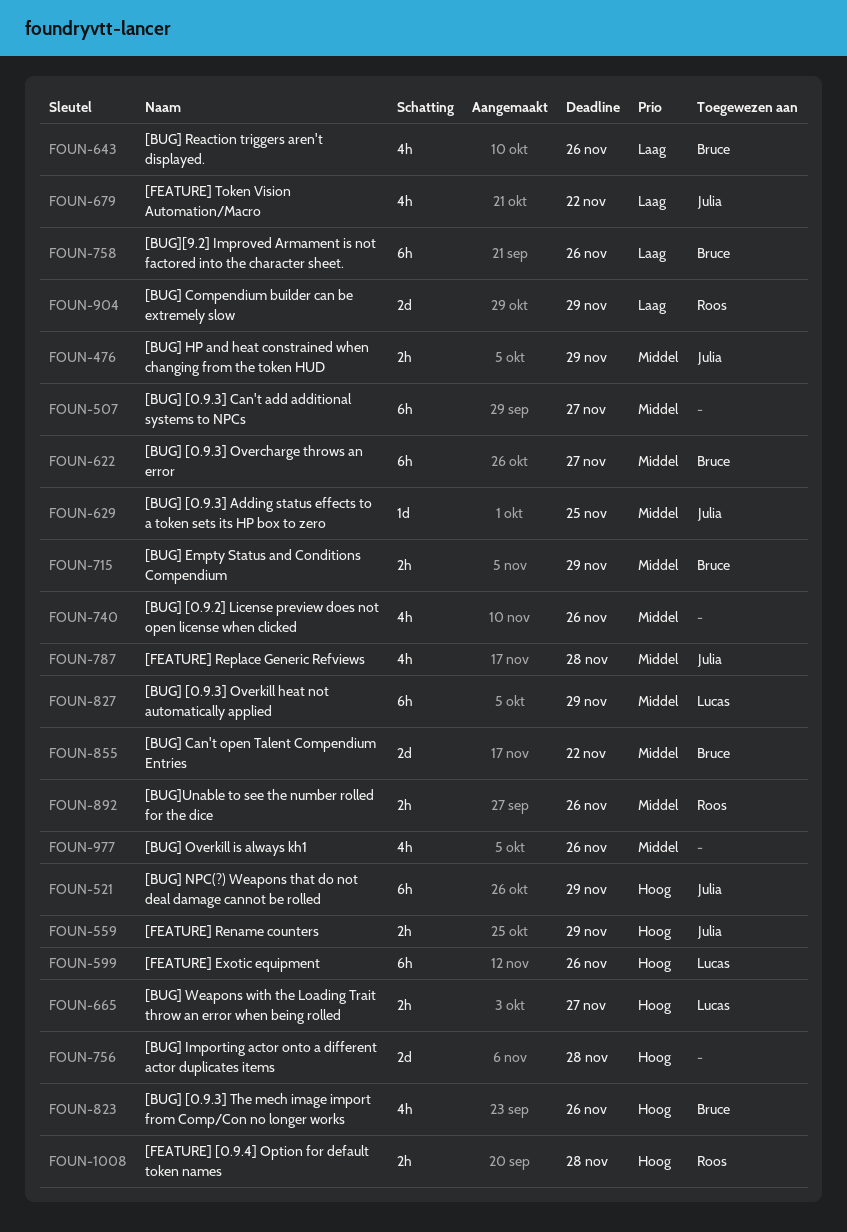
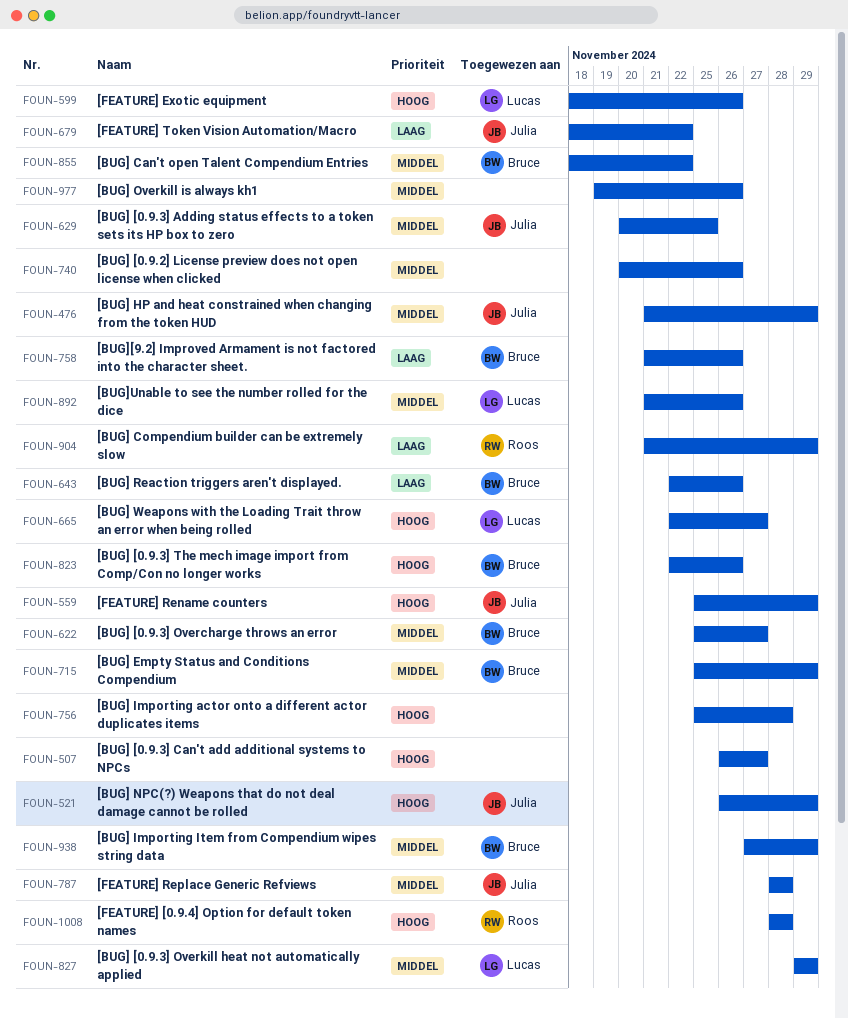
FOUN-507, priority: Middel -> Hoog
FOUN-892, owner: Roos -> Lucas
FOUN-938: none -> present

